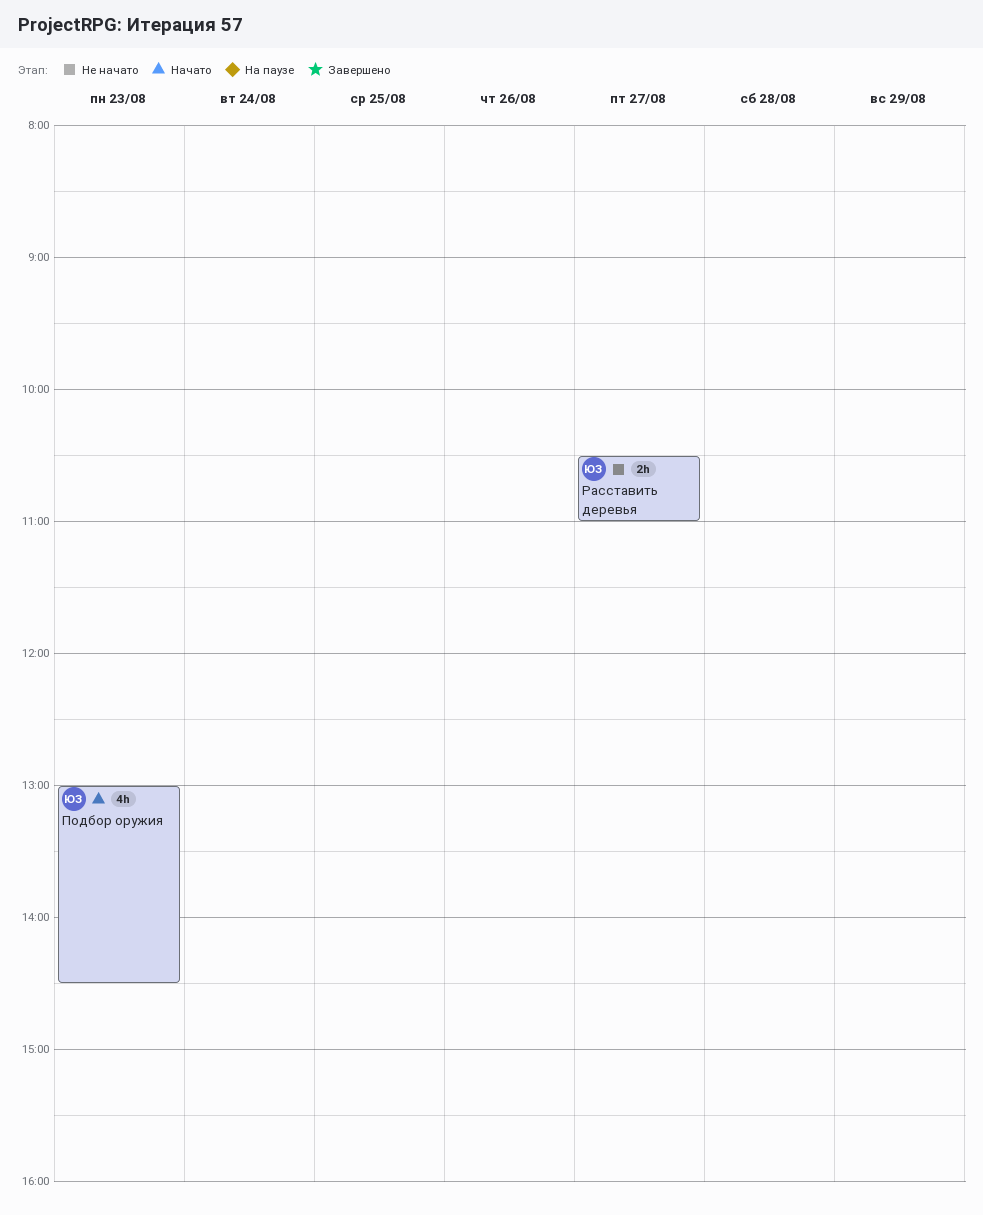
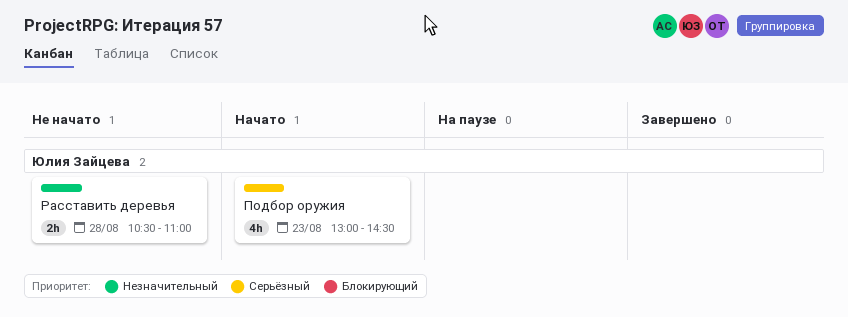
Расставить деревья, day: Aug 27 -> Aug 28

